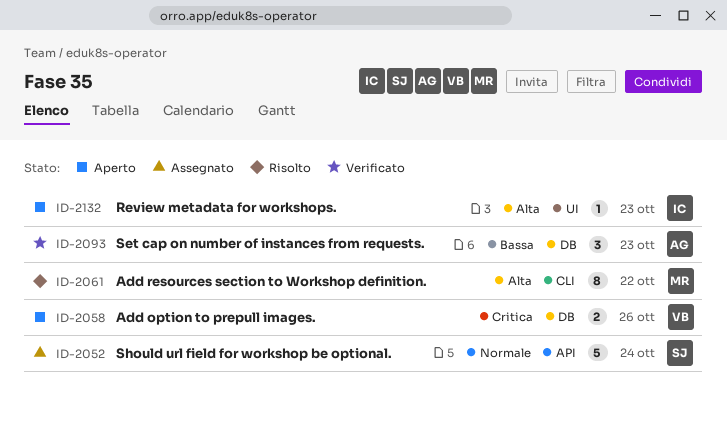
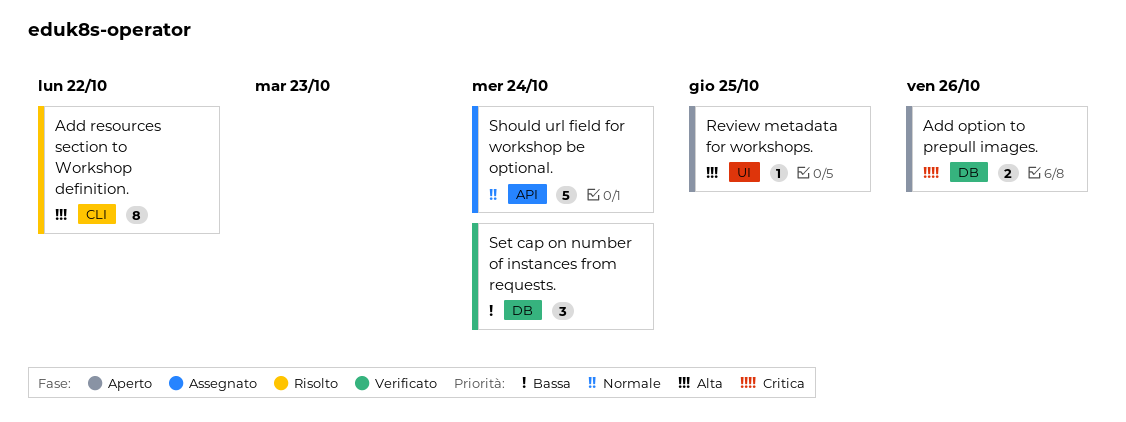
Review metadata for workshops., due: Oct 23 -> Oct 25
Set cap on number of instances from requests., due: Oct 23 -> Oct 24

